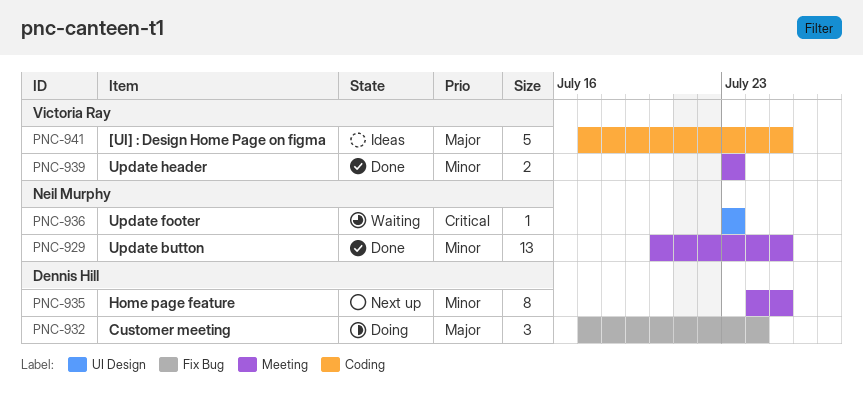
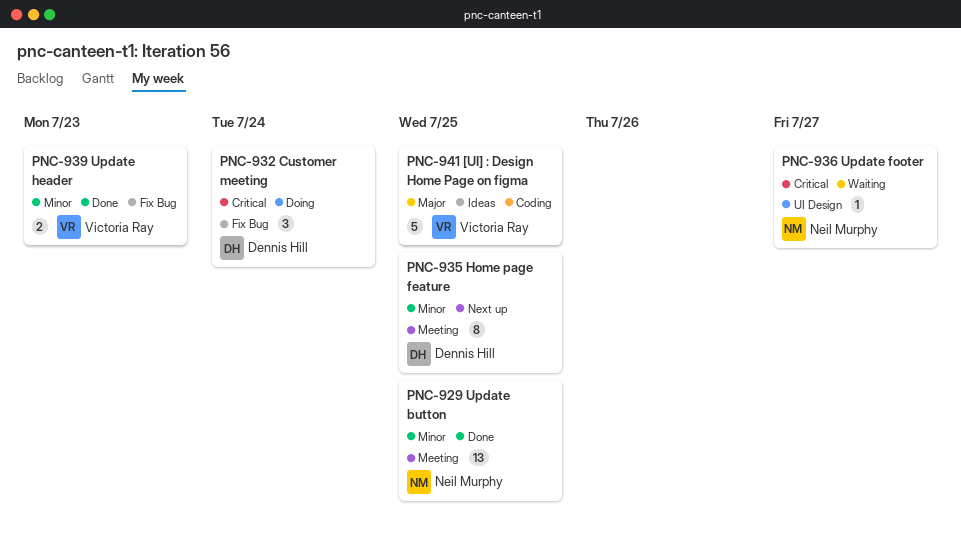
PNC-932, priority: Major -> Critical
PNC-936, due: Jul 23 -> Jul 27
PNC-939, label: Meeting -> Fix Bug

